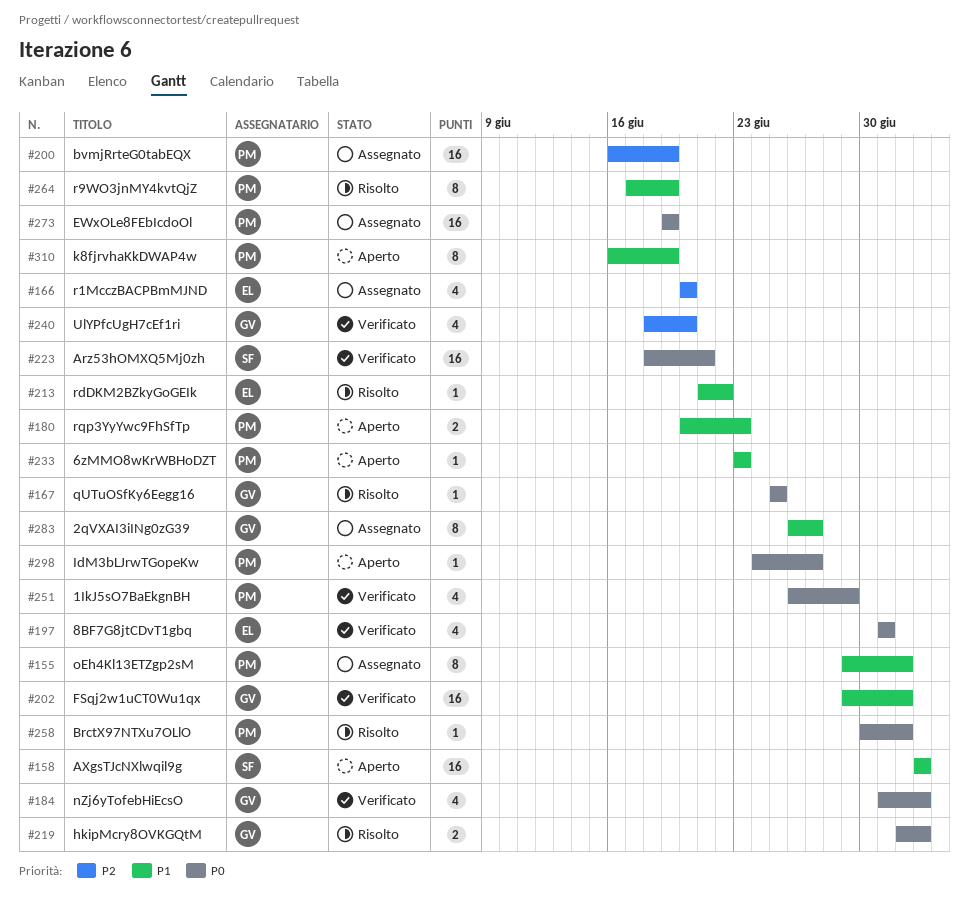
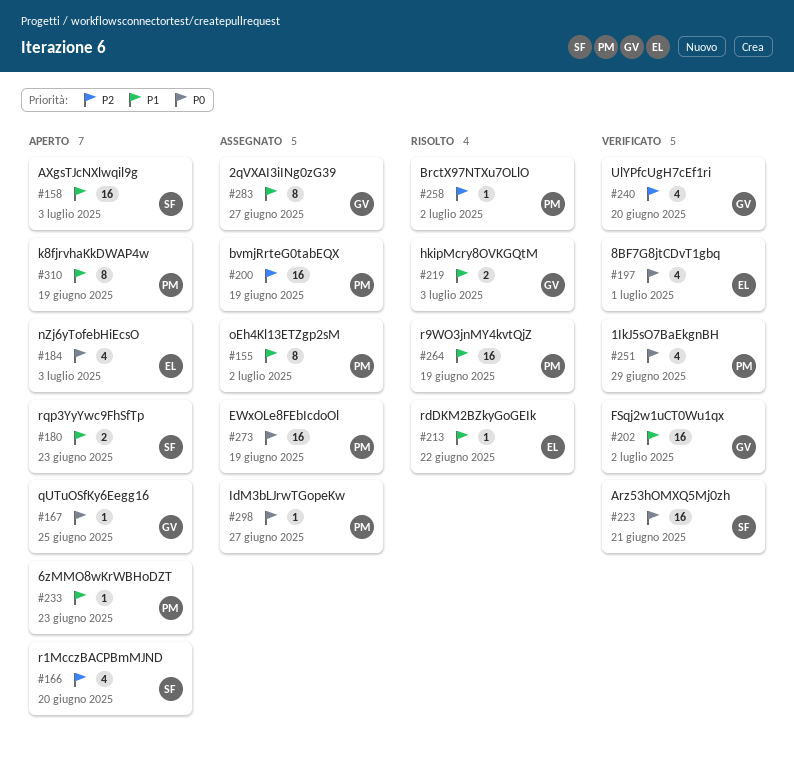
#166, status: Assegnato -> Aperto
#166, owner: EL -> SF
#167, status: Risolto -> Aperto
#180, owner: PM -> SF
#184, status: Verificato -> Aperto
#184, owner: GV -> EL
#219, priority: P0 -> P1
#258, priority: P0 -> P2
#264, estimate: 8 -> 16
#298, status: Aperto -> Assegnato

